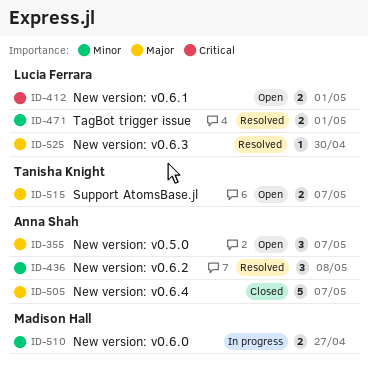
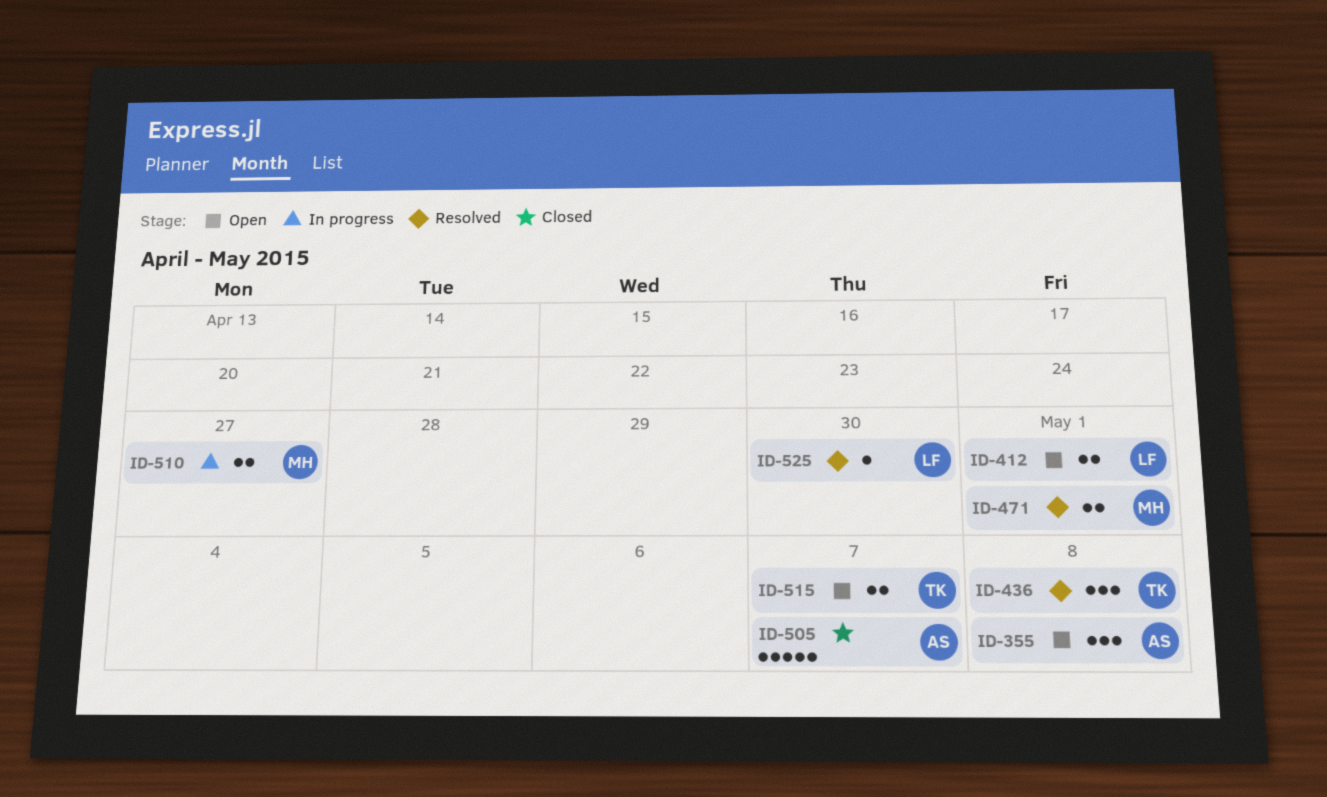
ID-355, due: May 7 -> May 8
ID-436, owner: Anna Shah -> Tanisha Knight
ID-471, owner: Lucia Ferrara -> Madison Hall

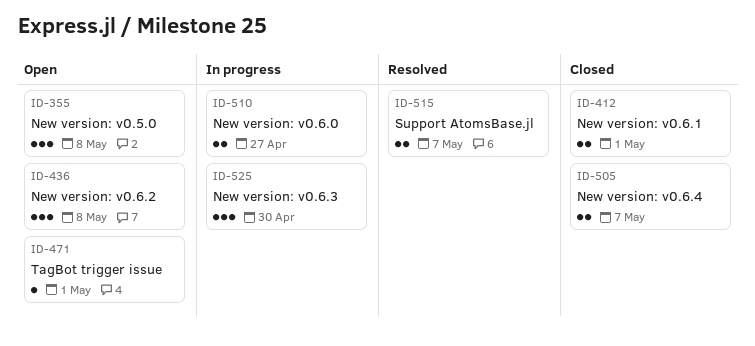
ID-412, status: Open -> Closed
ID-436, status: Resolved -> Open
ID-471, status: Resolved -> Open
ID-471, estimate: 2 -> 1
ID-505, estimate: 5 -> 2
ID-515, status: Open -> Resolved
ID-525, status: Resolved -> In progress
ID-525, estimate: 1 -> 3

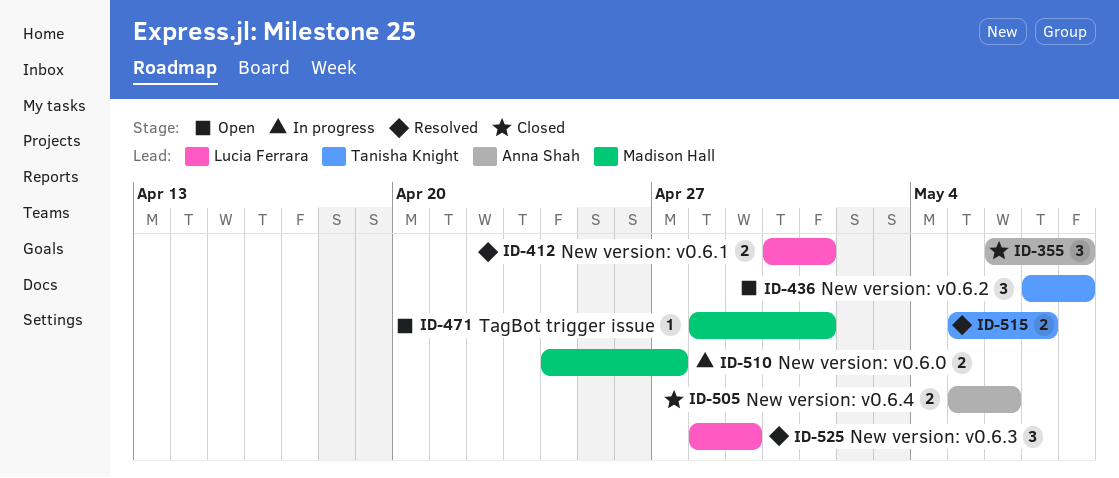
ID-355, status: Open -> Closed
ID-412, status: Closed -> Resolved
ID-505, due: May 7 -> May 6
ID-525, status: In progress -> Resolved
ID-525, due: Apr 30 -> Apr 29

